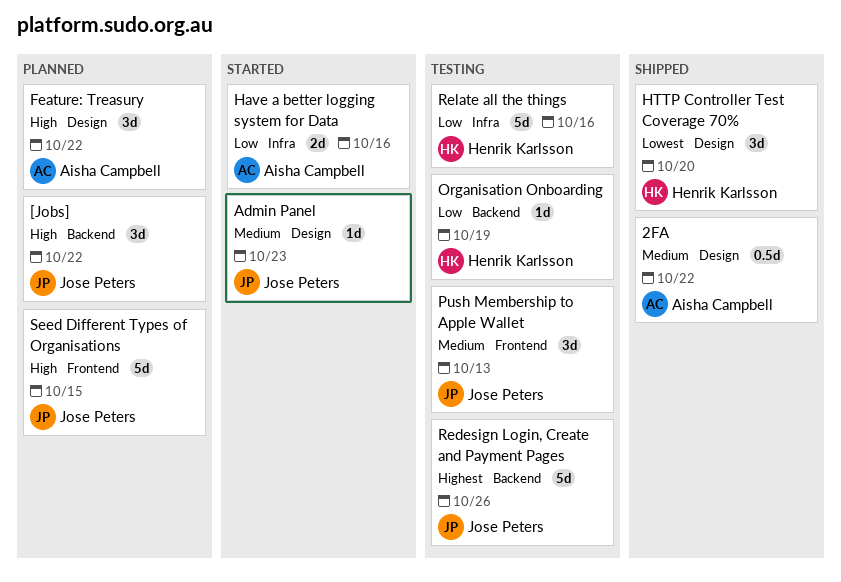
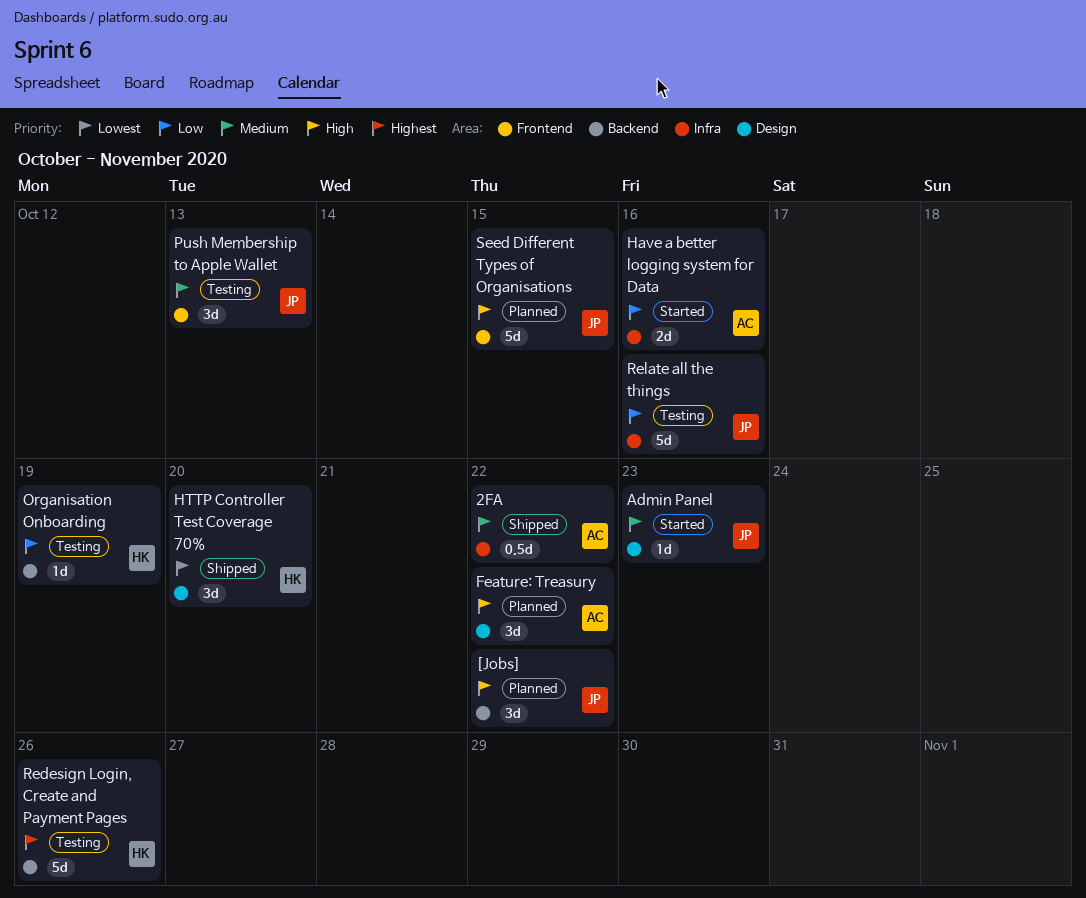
2FA, label: Design -> Infra
Redesign Login, Create and Payment Pages, owner: Jose Peters -> Henrik Karlsson
Relate all the things, owner: Henrik Karlsson -> Jose Peters

